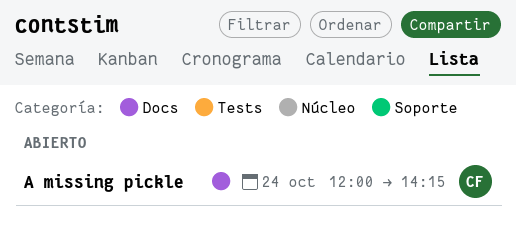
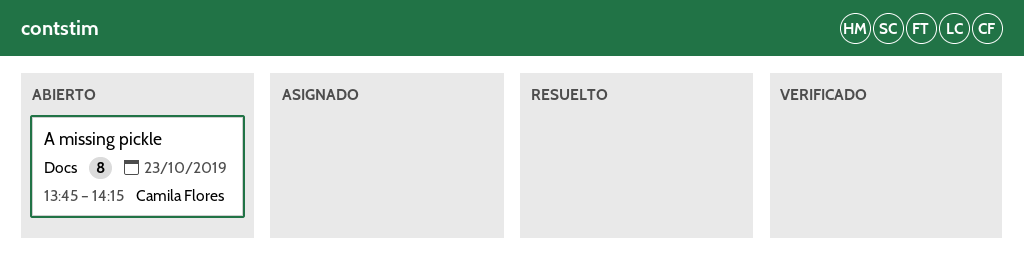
A missing pickle, day: Oct 24 -> Oct 23
A missing pickle, begins: 12:00 -> 13:45

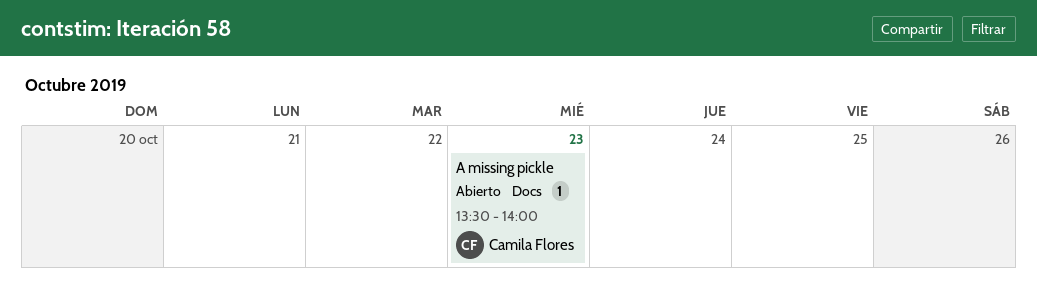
A missing pickle, estimate: 8 -> 1
A missing pickle, begins: 13:45 -> 13:30
A missing pickle, ends: 14:15 -> 14:00

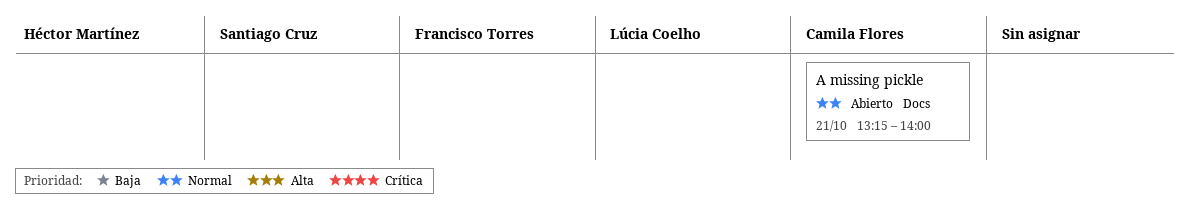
A missing pickle, day: Oct 23 -> Oct 21
A missing pickle, begins: 13:30 -> 13:15

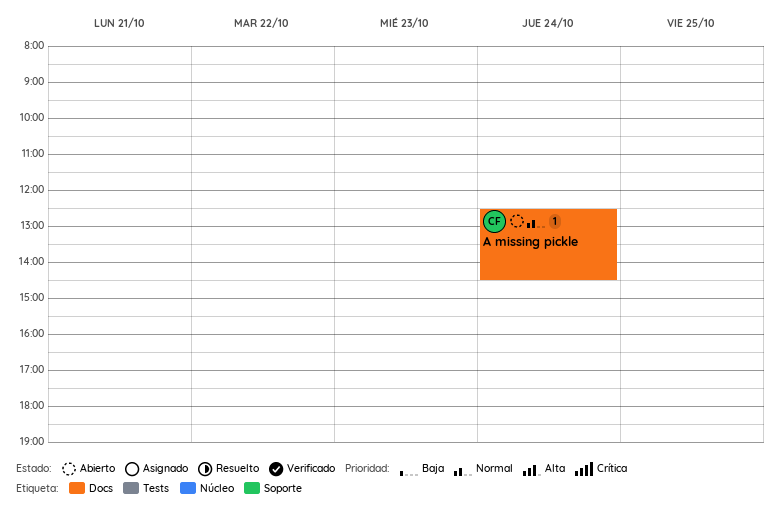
A missing pickle, day: Oct 21 -> Oct 24
A missing pickle, begins: 13:15 -> 12:30
A missing pickle, ends: 14:00 -> 14:30

